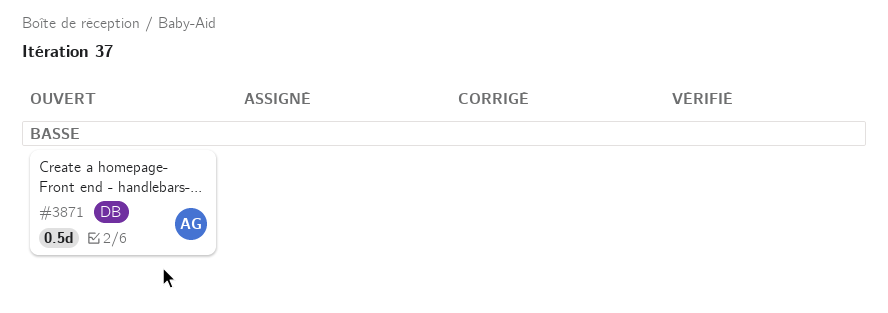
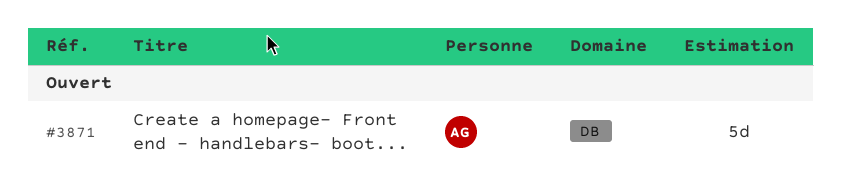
#3871, estimate: 0.5d -> 5d

